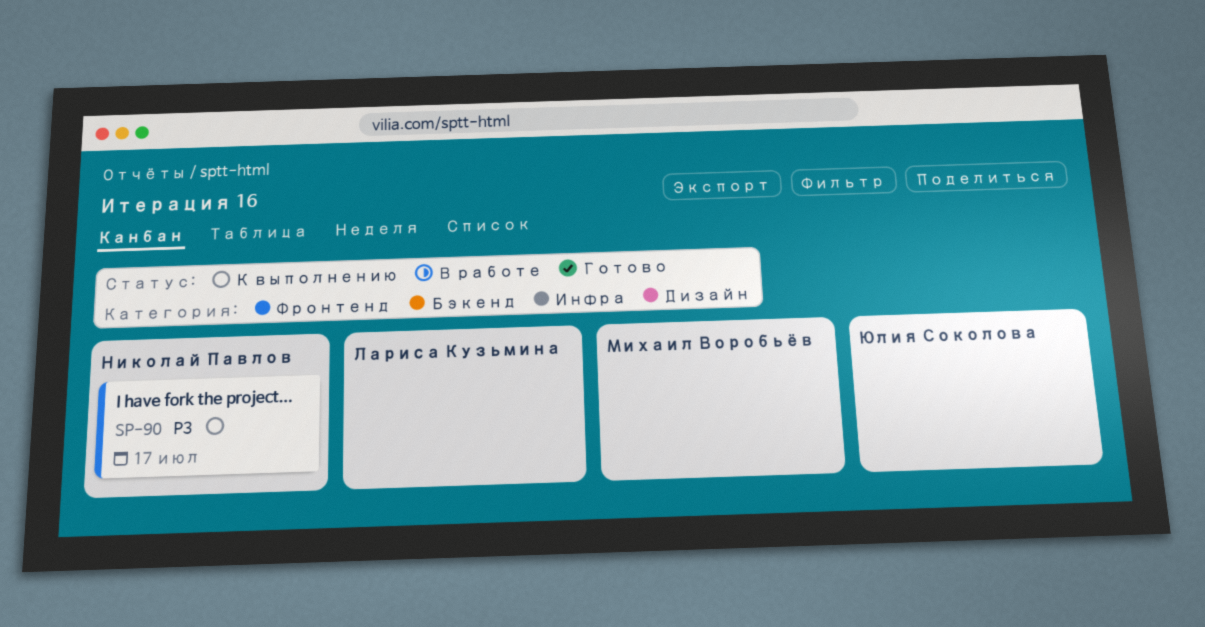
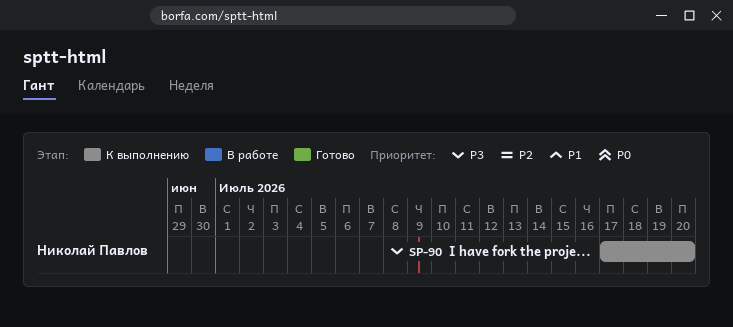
SP-90, due: Jul 17 -> Jul 20

